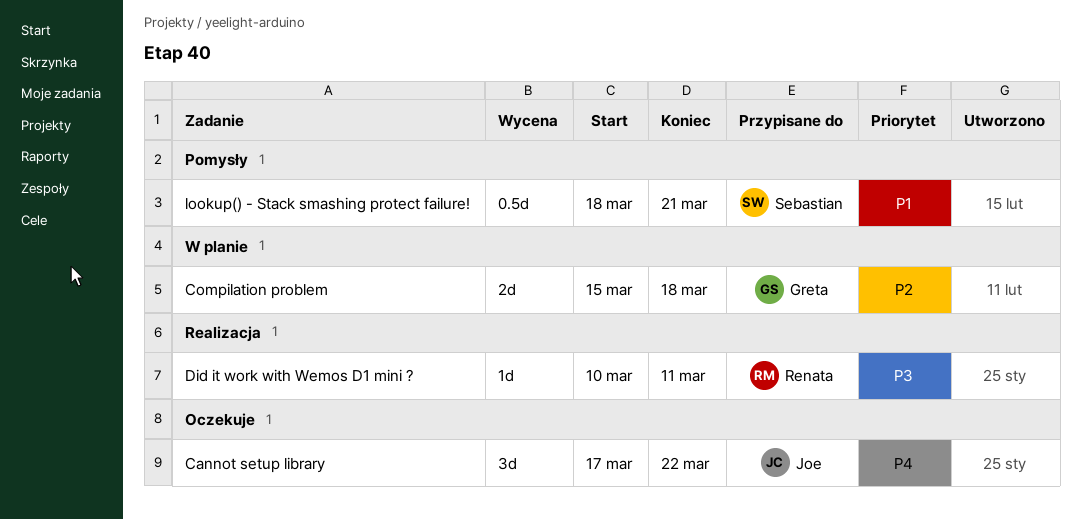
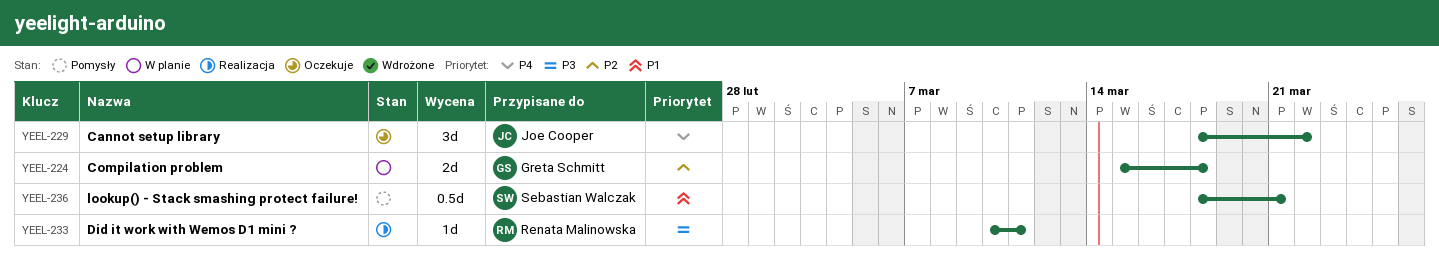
Cannot setup library, start: Mar 17 -> Mar 18

